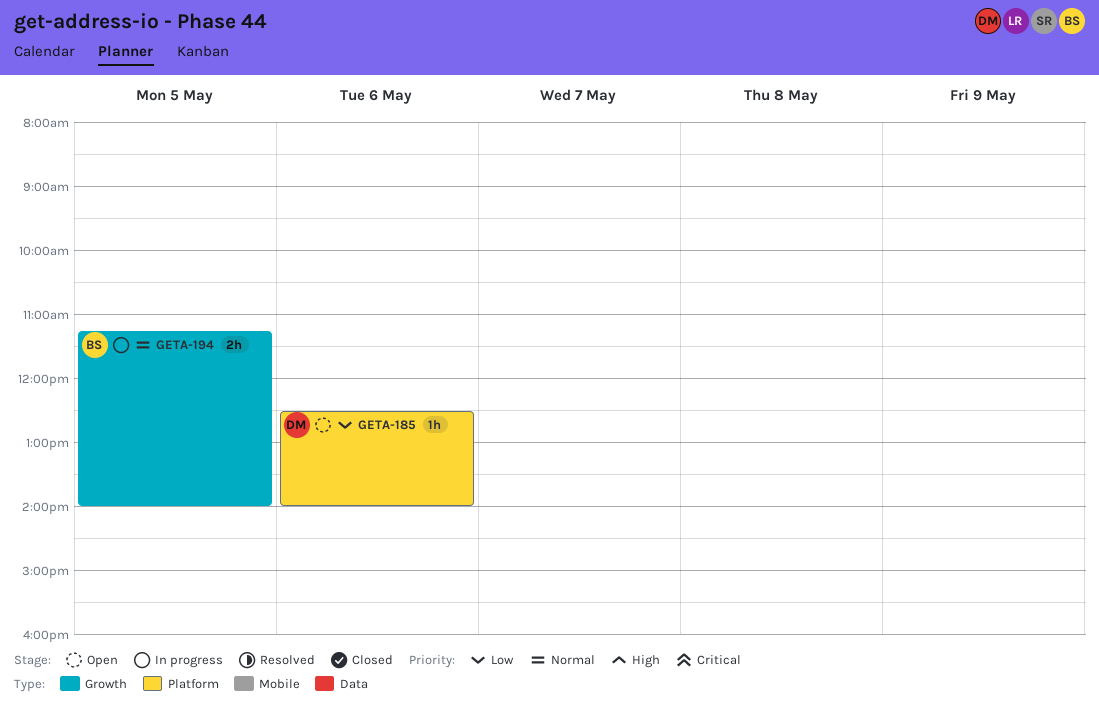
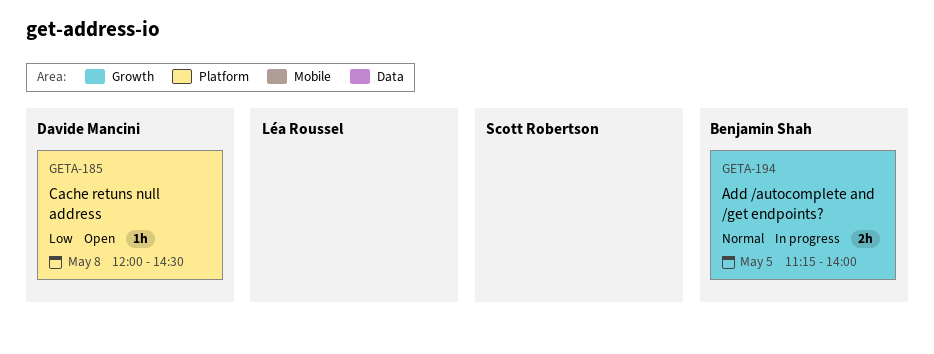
GETA-185, day: May 6 -> May 8
GETA-185, begins: 12:30 -> 12:00
GETA-185, ends: 14:00 -> 14:30

